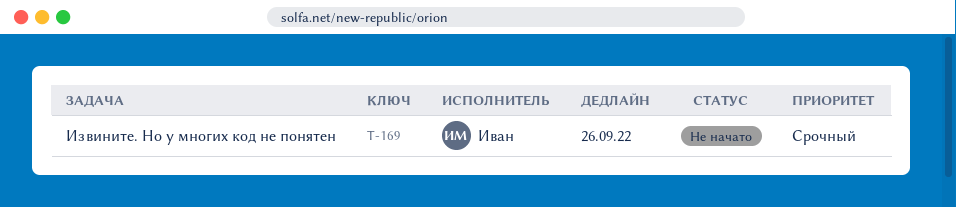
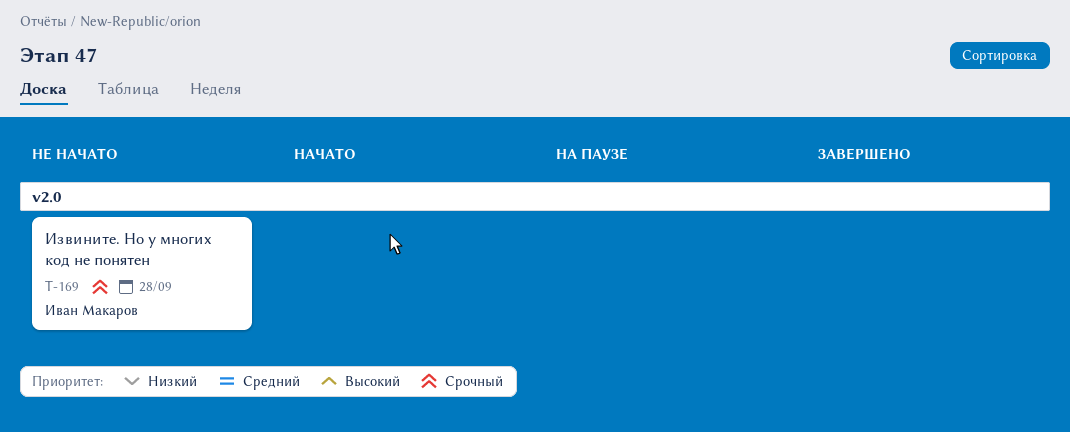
T-169, due: Sep 26 -> Sep 28

